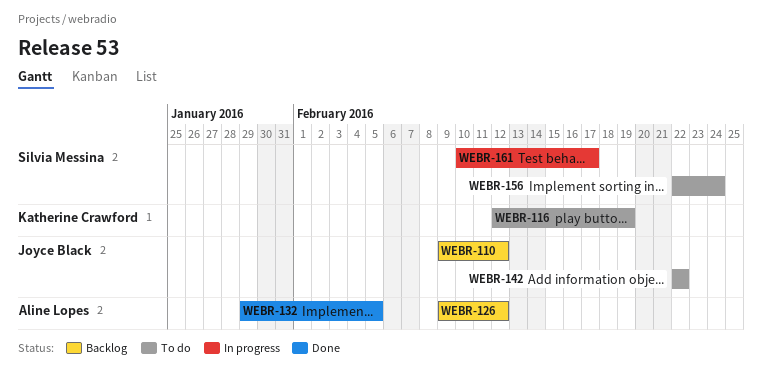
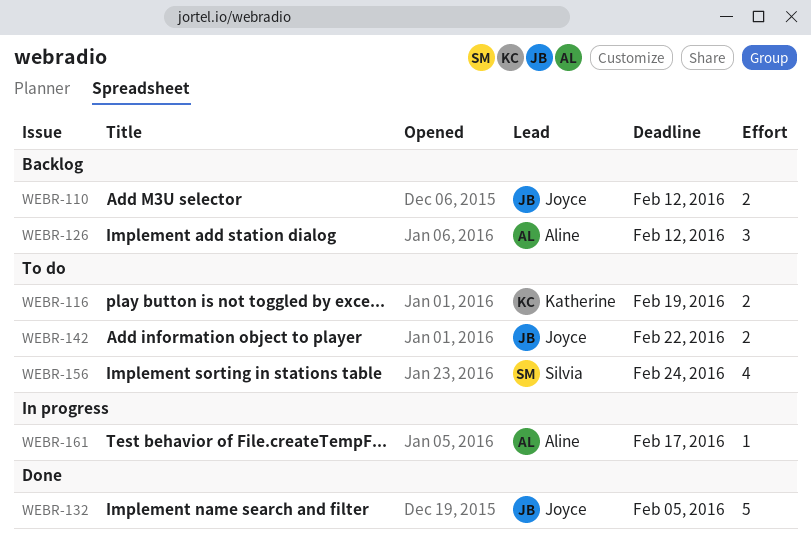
WEBR-132, owner: Aline Lopes -> Joyce Black
WEBR-161, owner: Silvia Messina -> Aline Lopes

